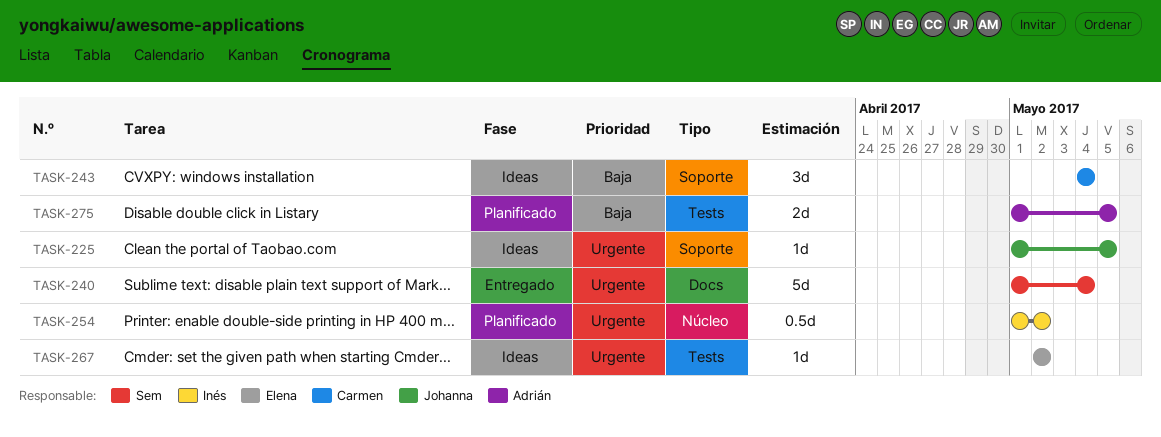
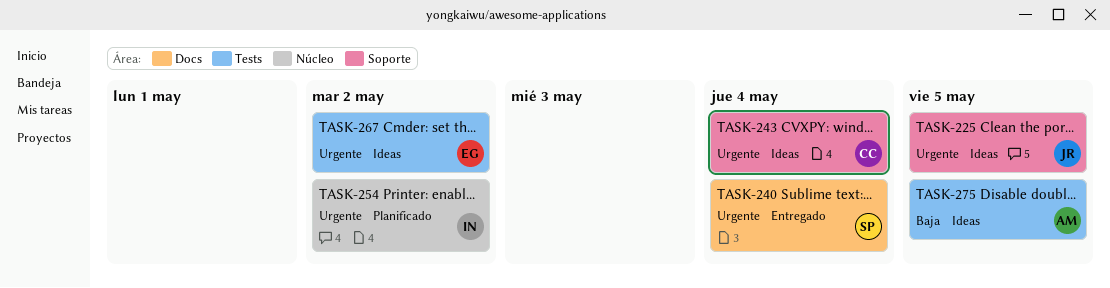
TASK-243, priority: Baja -> Urgente
TASK-275, status: Planificado -> Ideas

